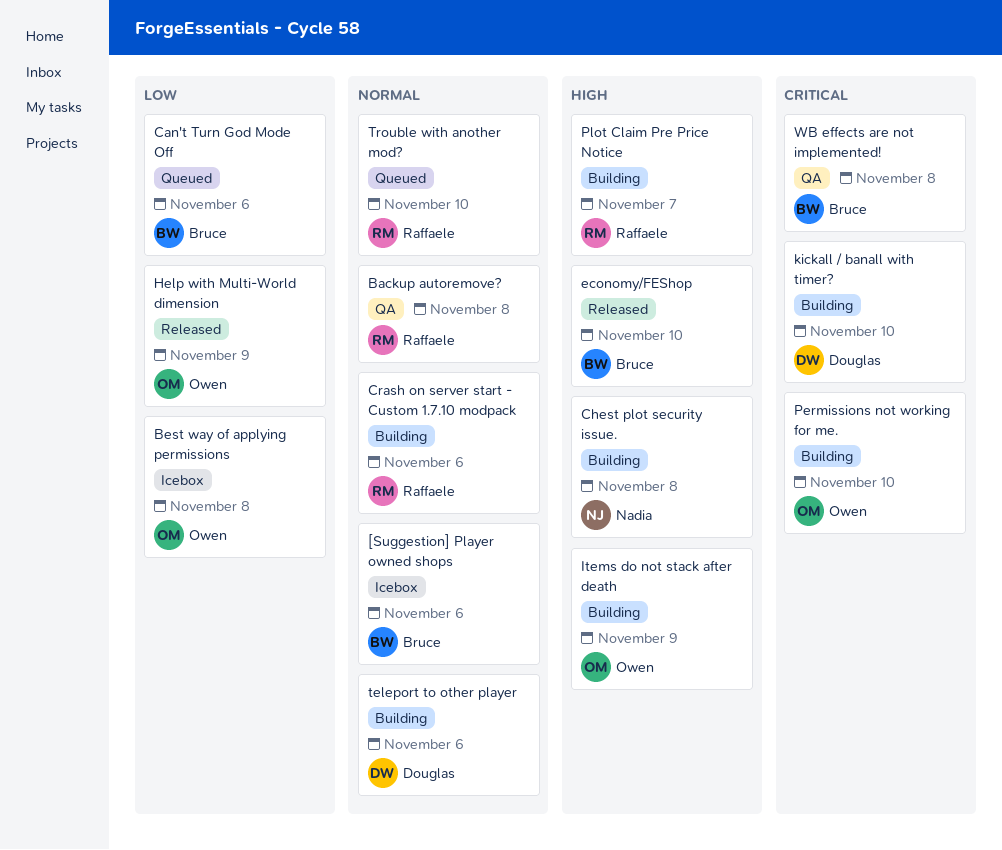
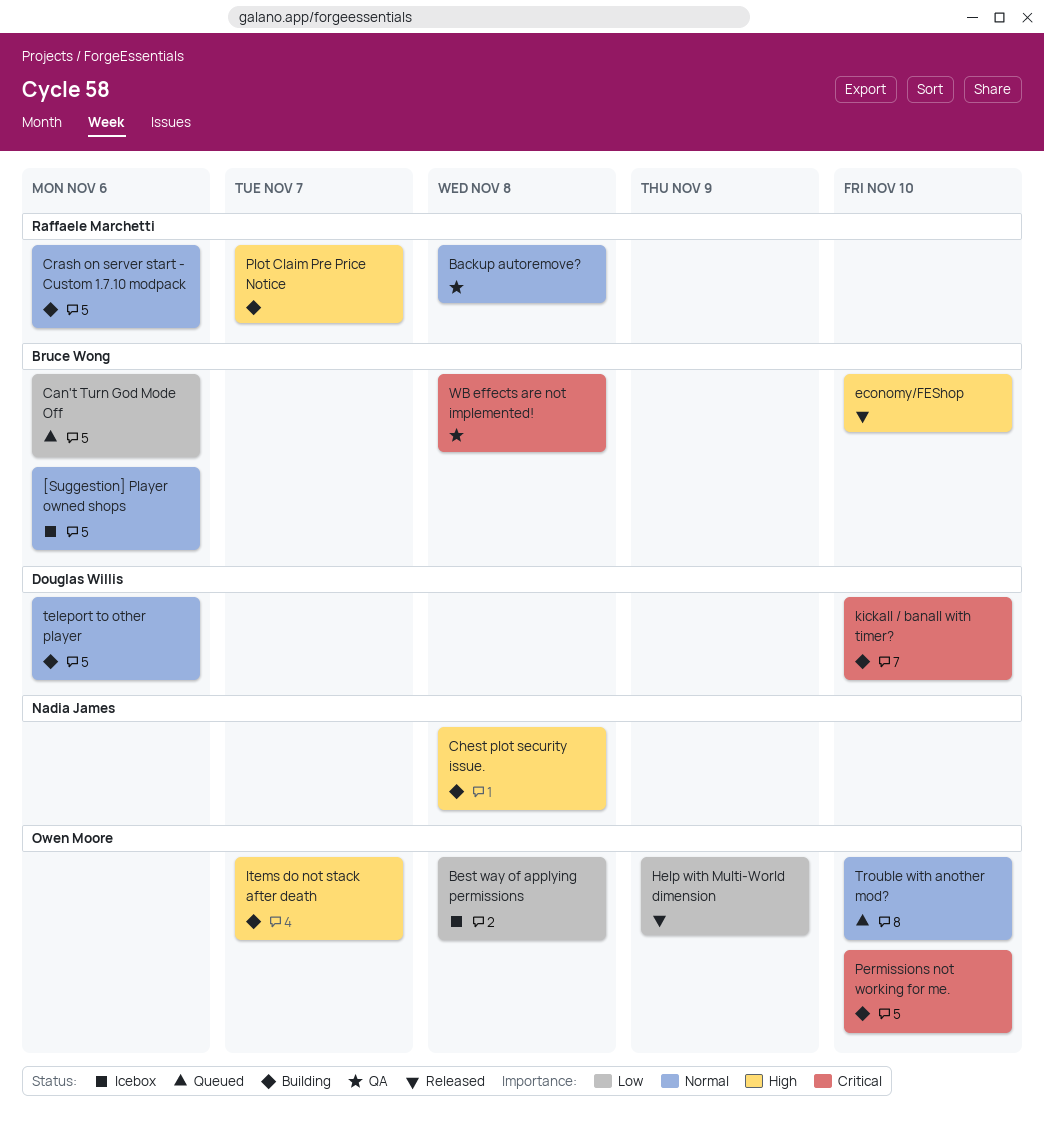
Items do not stack after death, due: Nov 9 -> Nov 7
Trouble with another mod?, owner: Raffaele Marchetti -> Owen Moore

